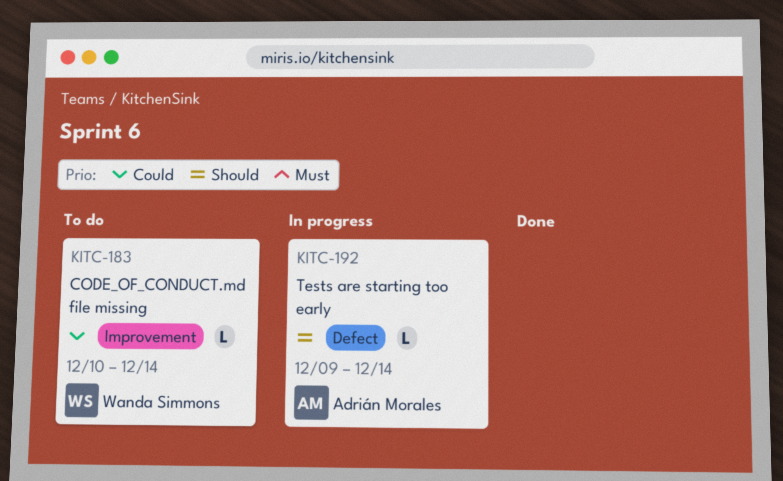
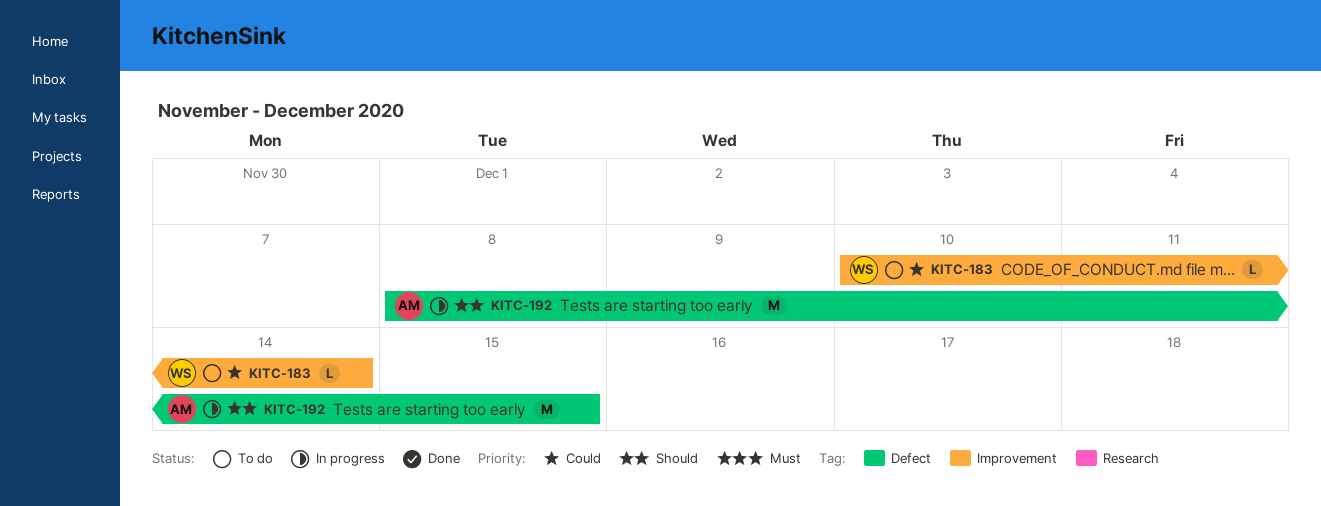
KITC-192, estimate: L -> M
KITC-192, start: Dec 9 -> Dec 8
KITC-192, due: Dec 14 -> Dec 15

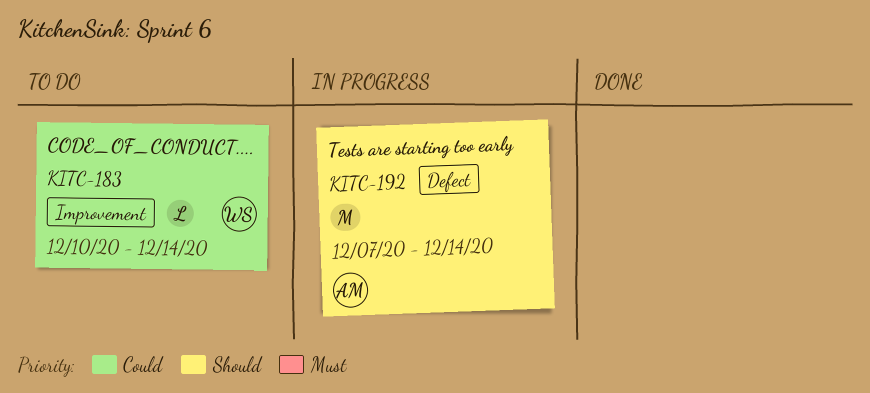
KITC-192, start: Dec 8 -> Dec 7
KITC-192, due: Dec 15 -> Dec 14

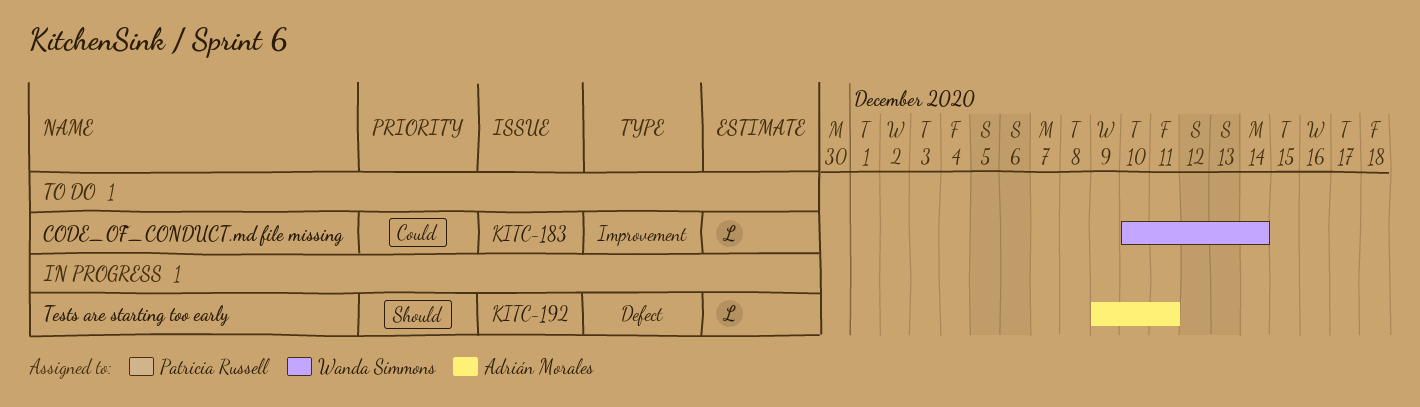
KITC-192, estimate: M -> L
KITC-192, start: Dec 7 -> Dec 9
KITC-192, due: Dec 14 -> Dec 11

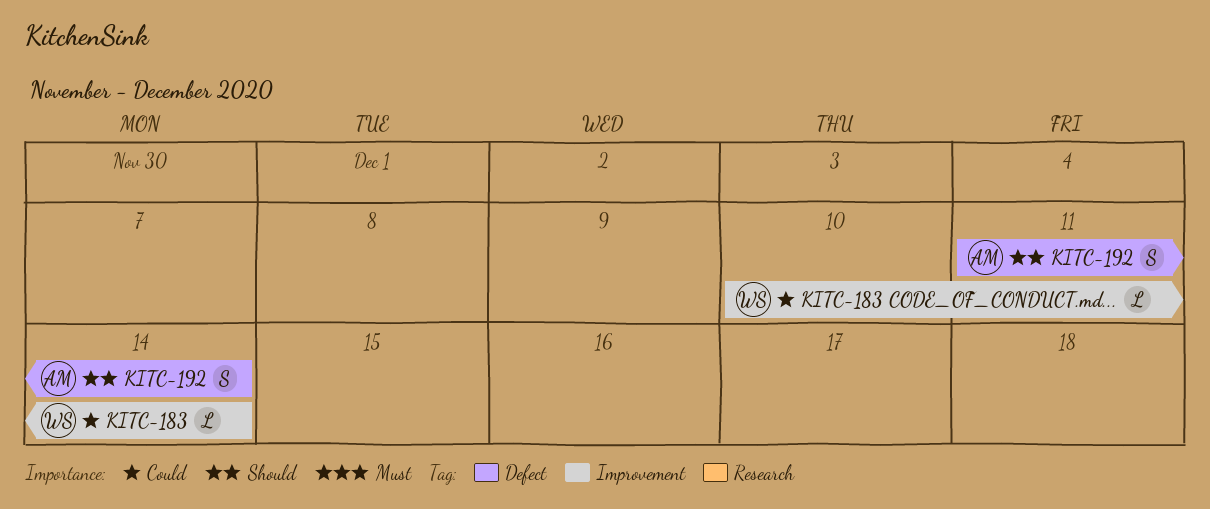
KITC-192, estimate: L -> S
KITC-192, start: Dec 9 -> Dec 11
KITC-192, due: Dec 11 -> Dec 14

